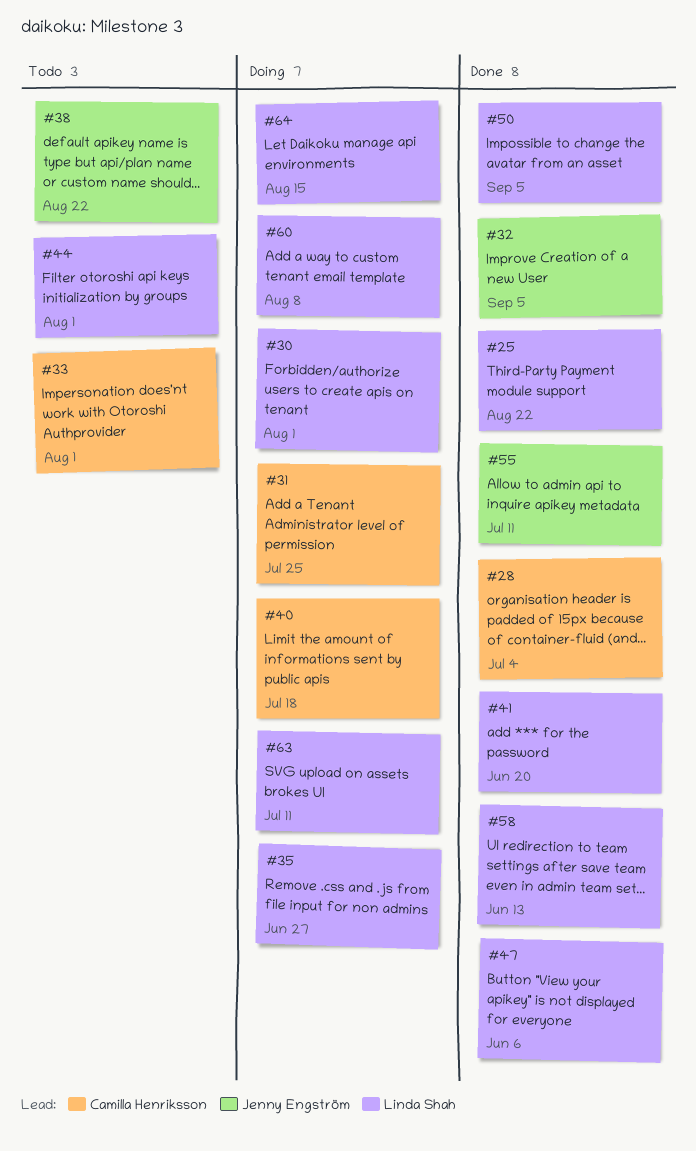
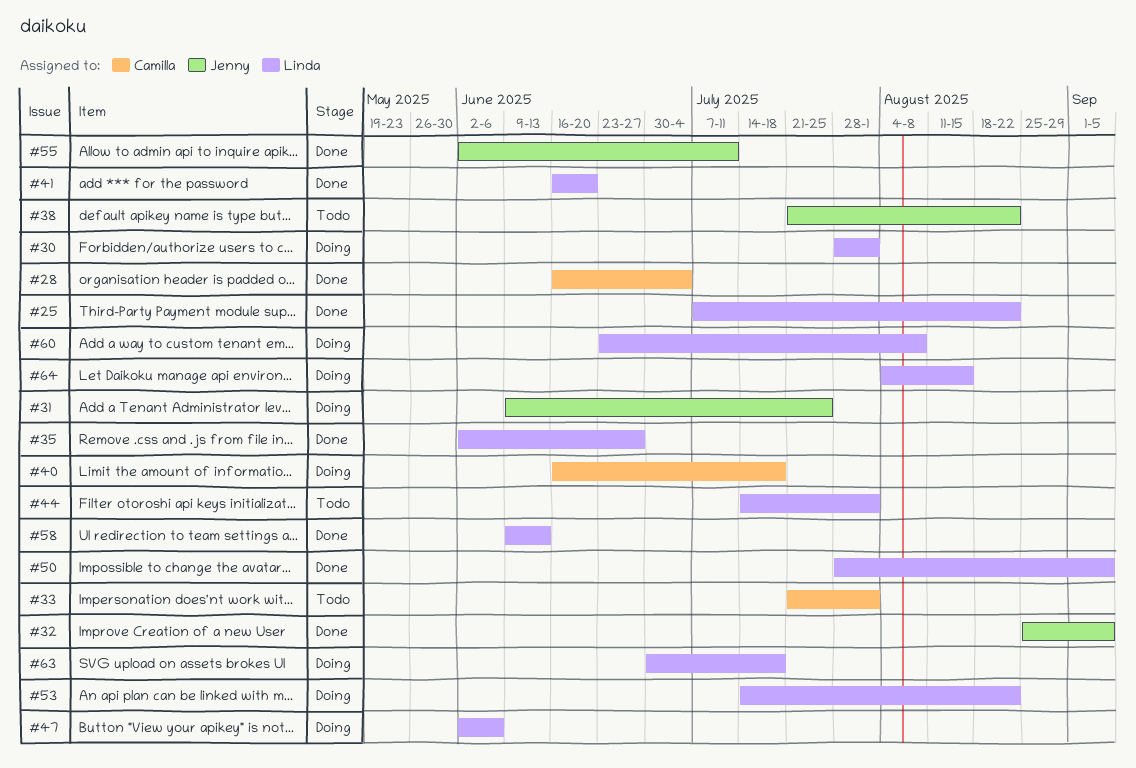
#31, owner: Camilla Henriksson -> Jenny Engström
#35, status: Doing -> Done
#47, status: Done -> Doing
#53: none -> present
#63, due: Jul 11 -> Jul 18

